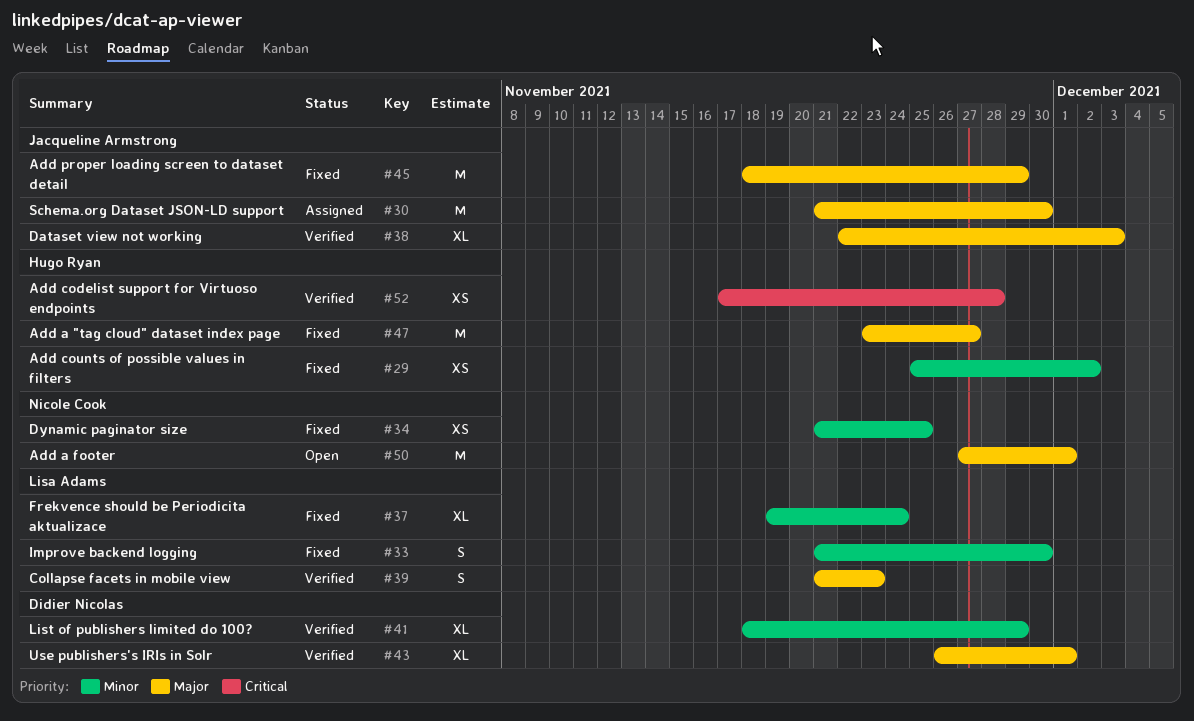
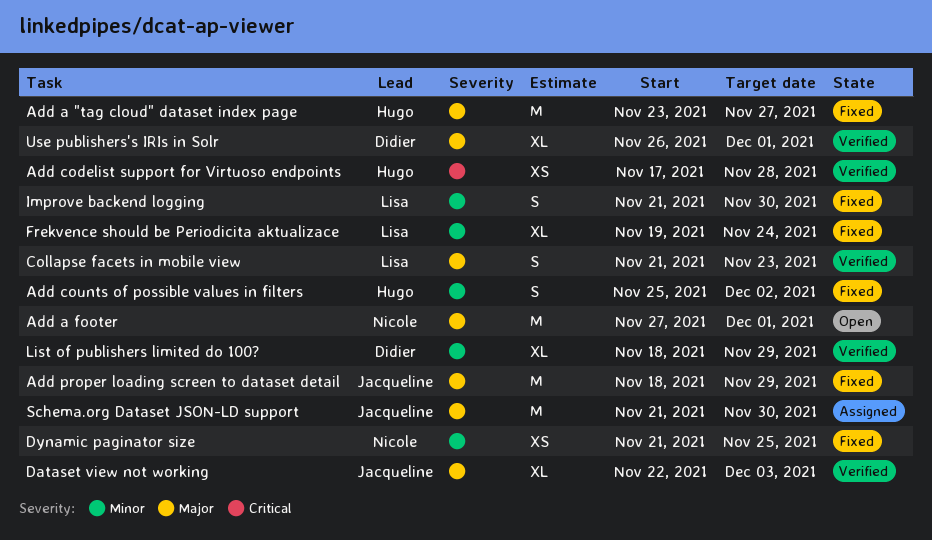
Add counts of possible values in filters, estimate: XS -> S

